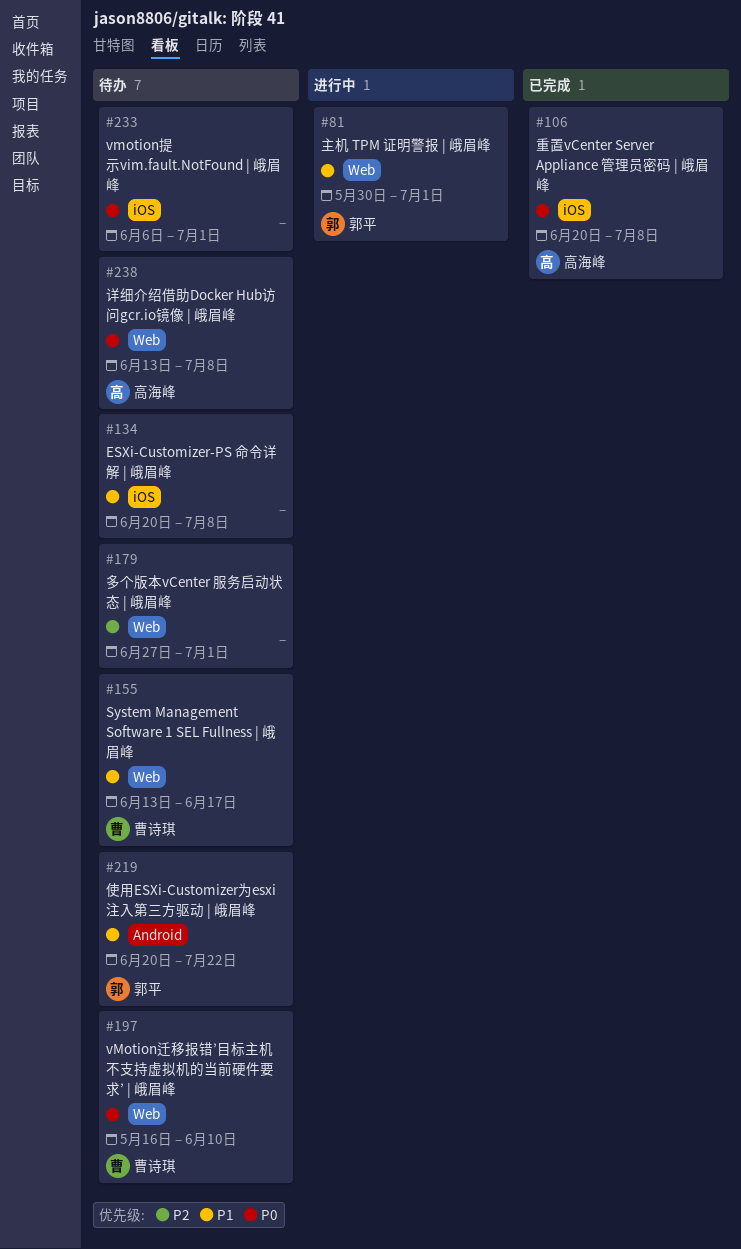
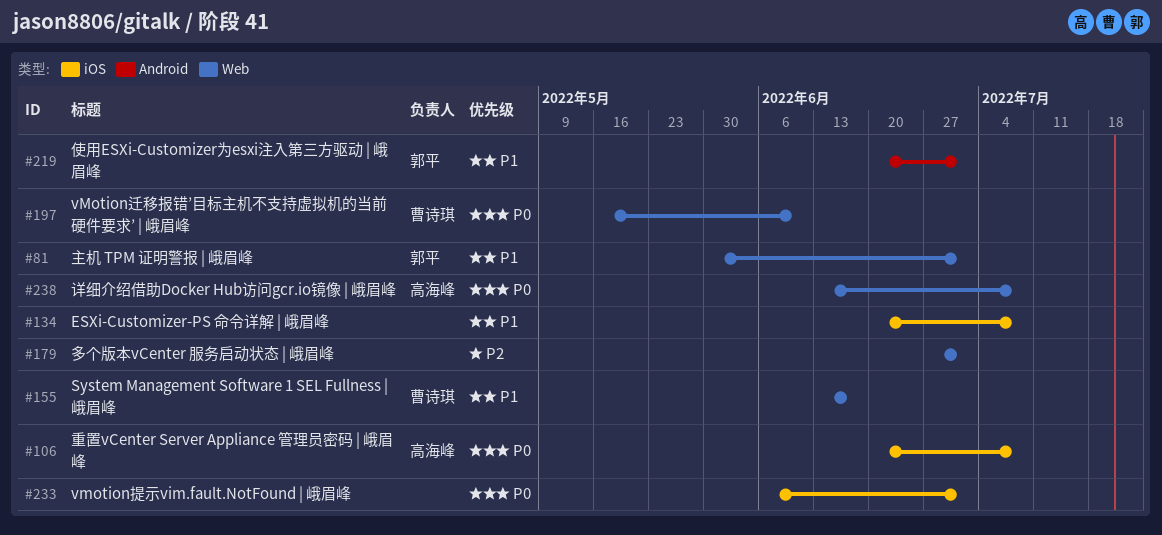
#219, due: Jul 22 -> Jul 1

